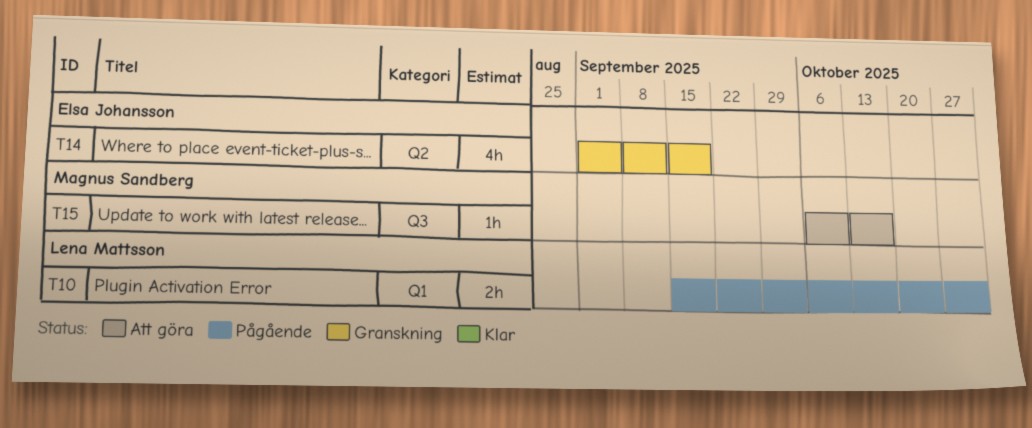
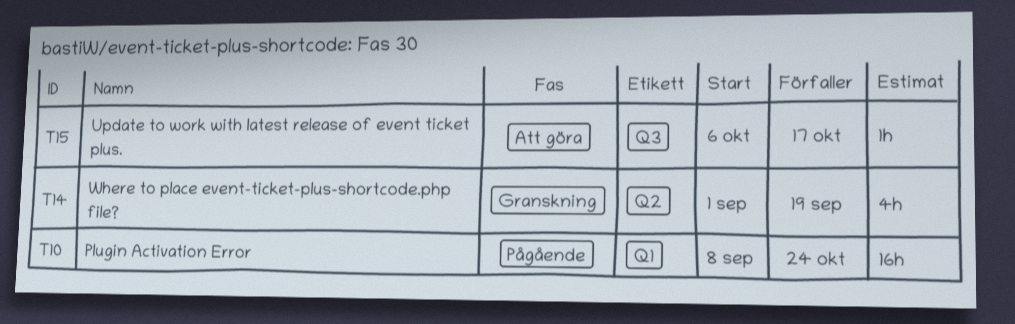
T10, estimate: 2h -> 16h
T10, start: Sep 15 -> Sep 8
T10, due: Oct 31 -> Oct 24

